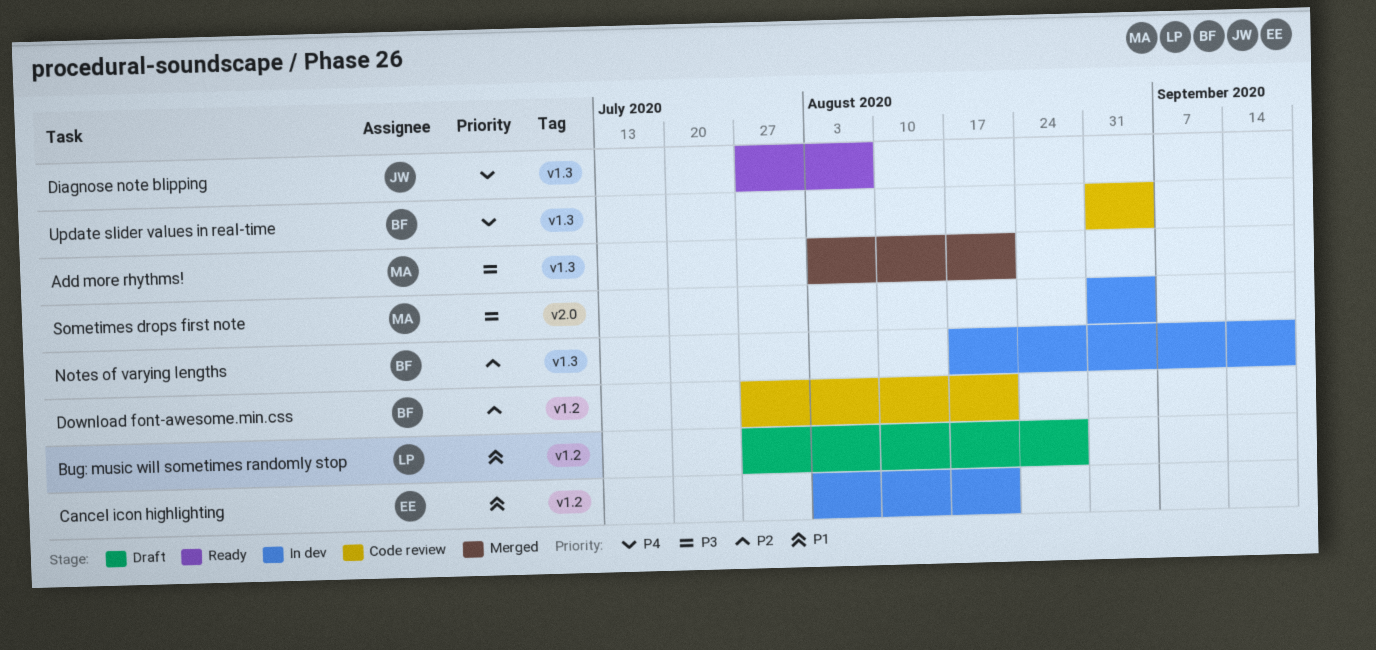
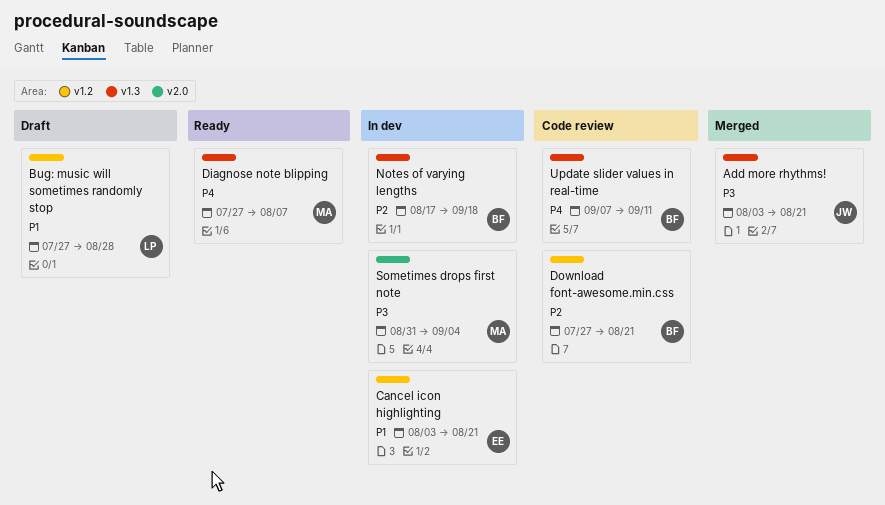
Add more rhythms!, owner: MA -> JW
Diagnose note blipping, owner: JW -> MA
Update slider values in real-time, start: Aug 31 -> Sep 7
Update slider values in real-time, due: Sep 4 -> Sep 11

